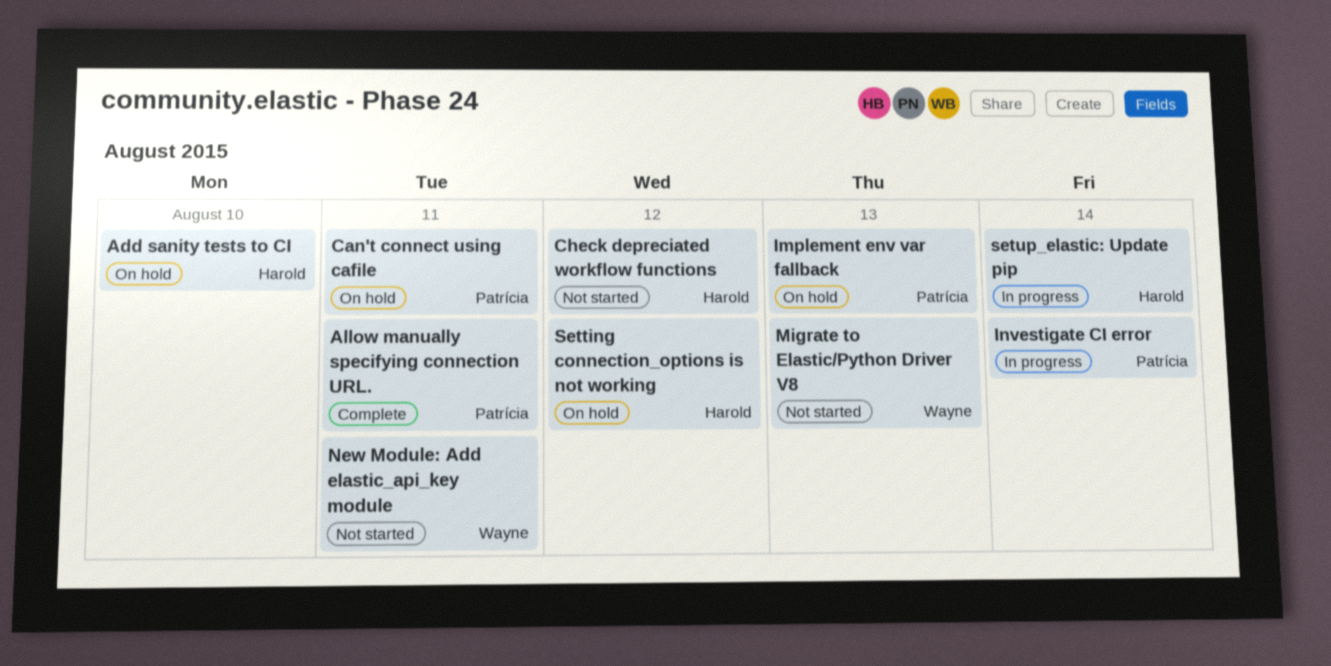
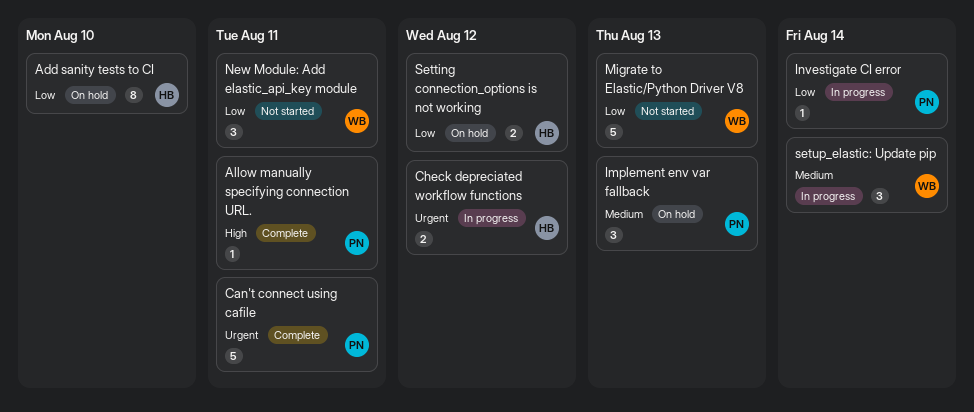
Can't connect using cafile, status: On hold -> Complete
Check depreciated workflow functions, status: Not started -> In progress
setup_elastic: Update pip, owner: Harold -> Wayne

